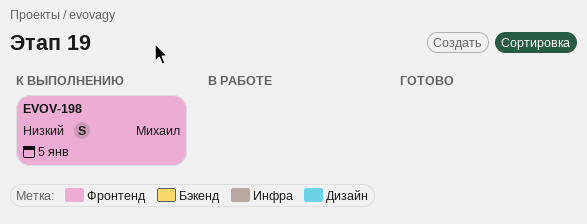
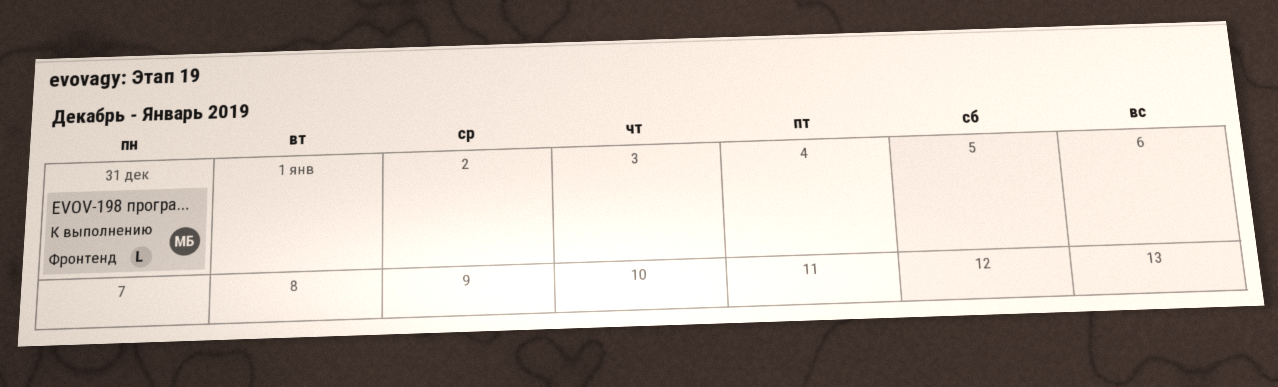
EVOV-198, estimate: S -> L
EVOV-198, due: Jan 5 -> Dec 31

